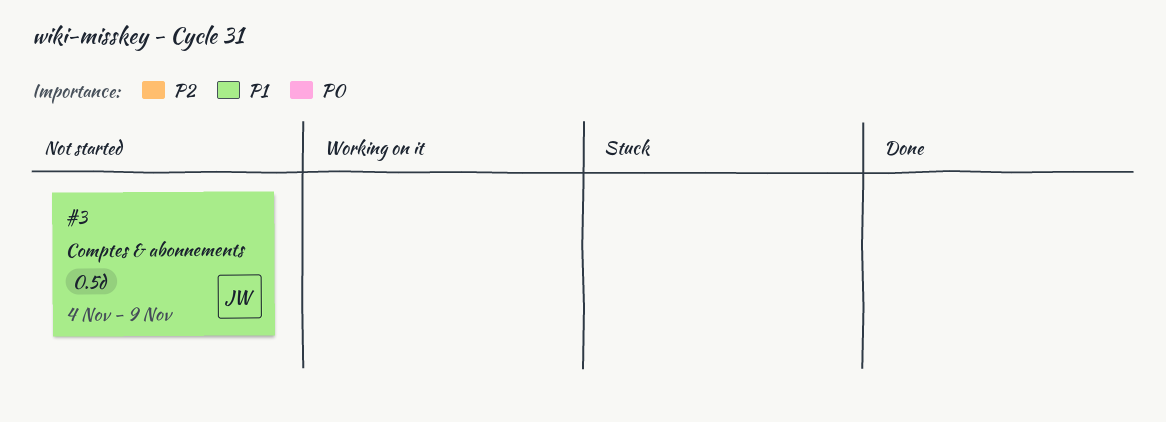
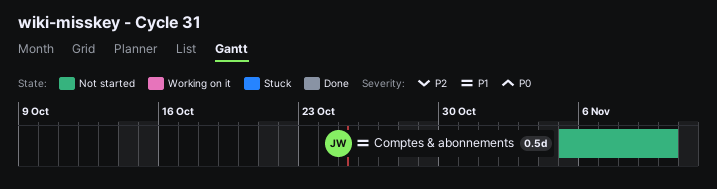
Comptes & abonnements, start: Nov 4 -> Nov 5
Comptes & abonnements, due: Nov 9 -> Nov 10

